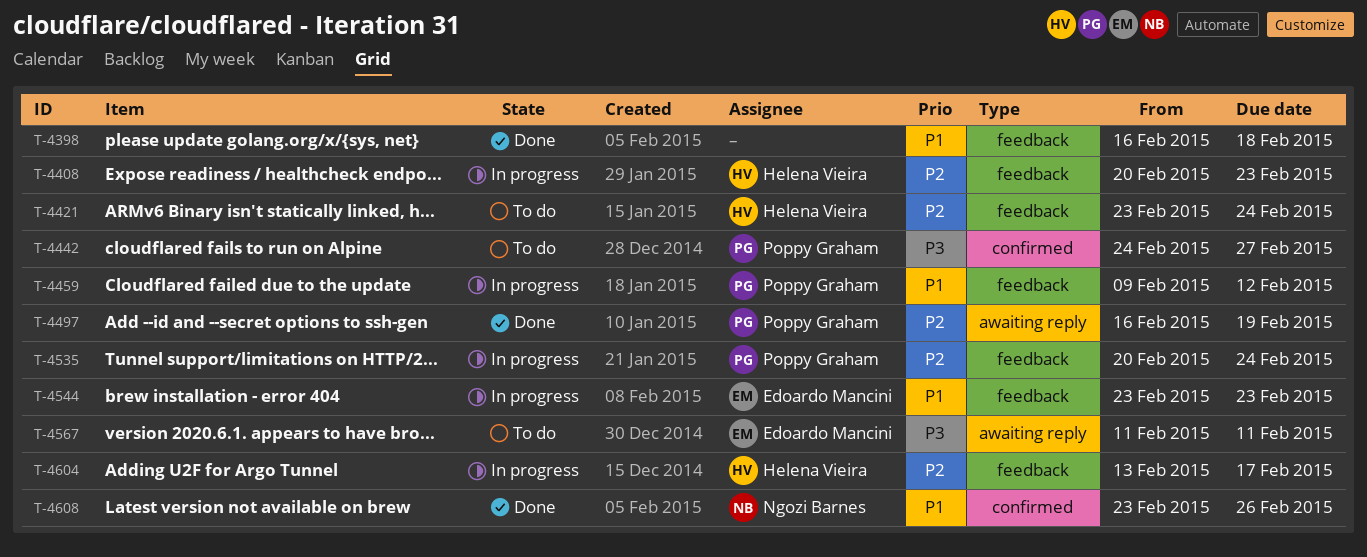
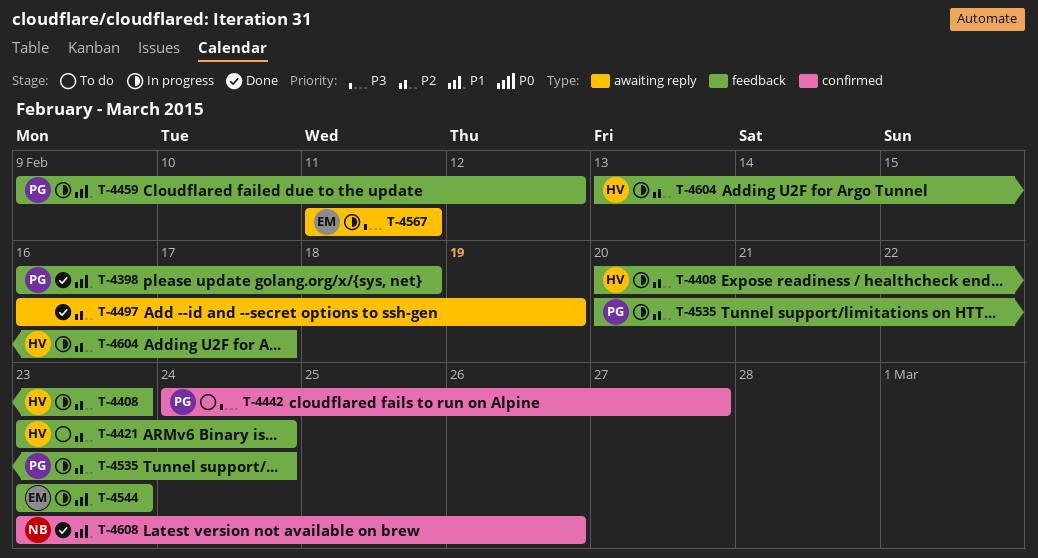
T-4398, owner: none -> Poppy Graham
T-4497, owner: Poppy Graham -> none
T-4567, status: To do -> In progress

